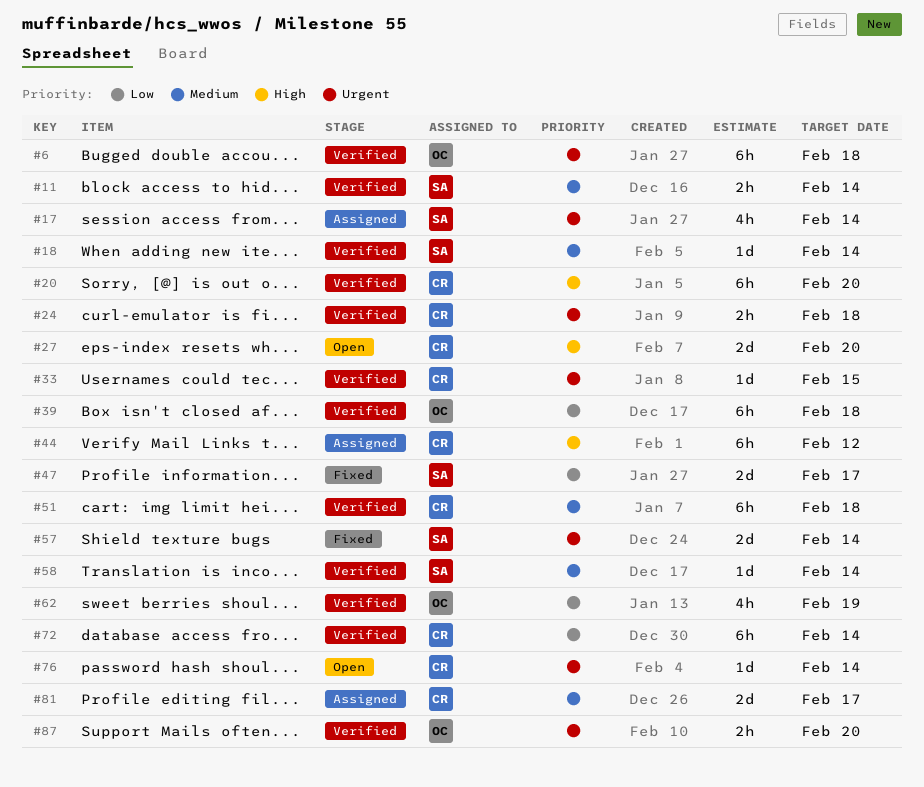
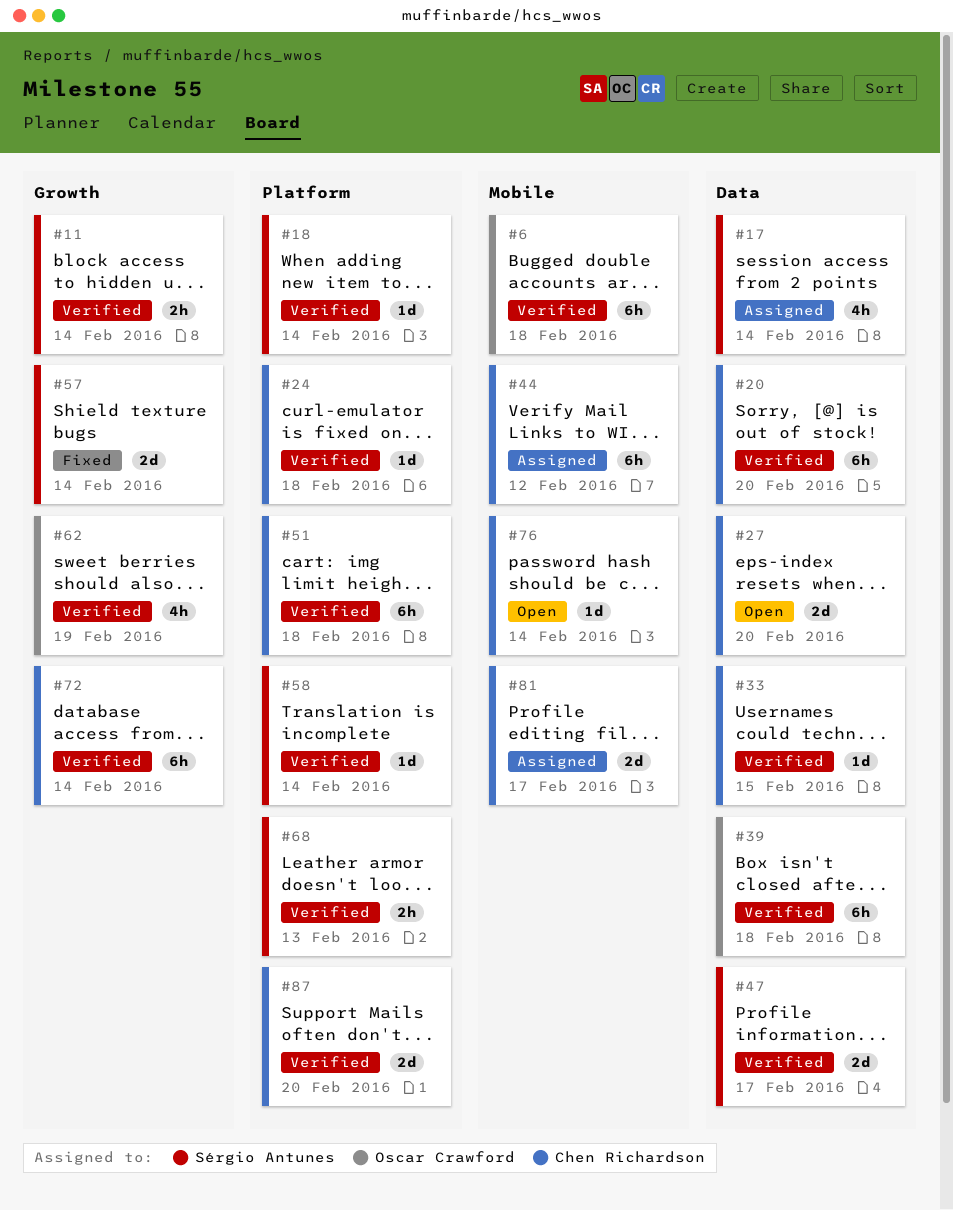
#24, estimate: 2h -> 1d
#47, status: Fixed -> Verified
#68: none -> present
#87, owner: Oscar Crawford -> Chen Richardson
#87, estimate: 2h -> 2d

